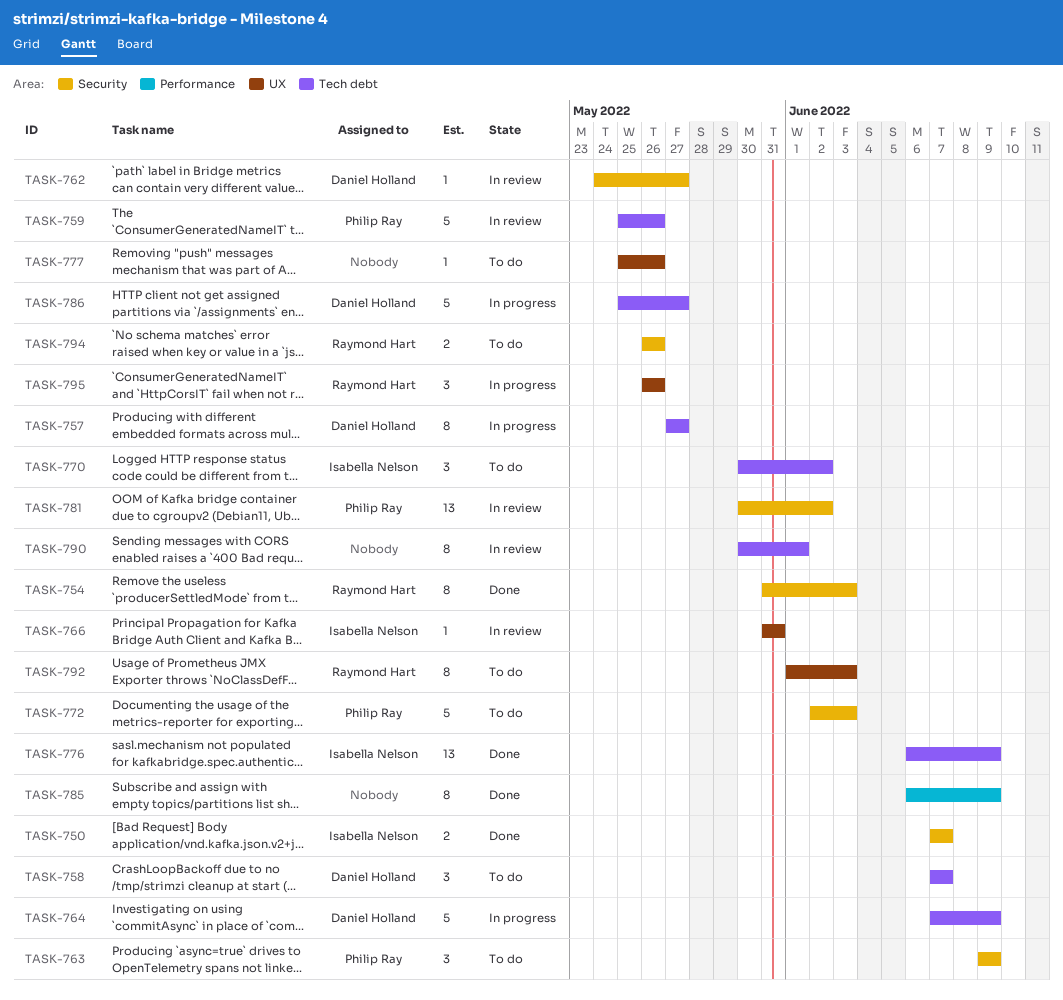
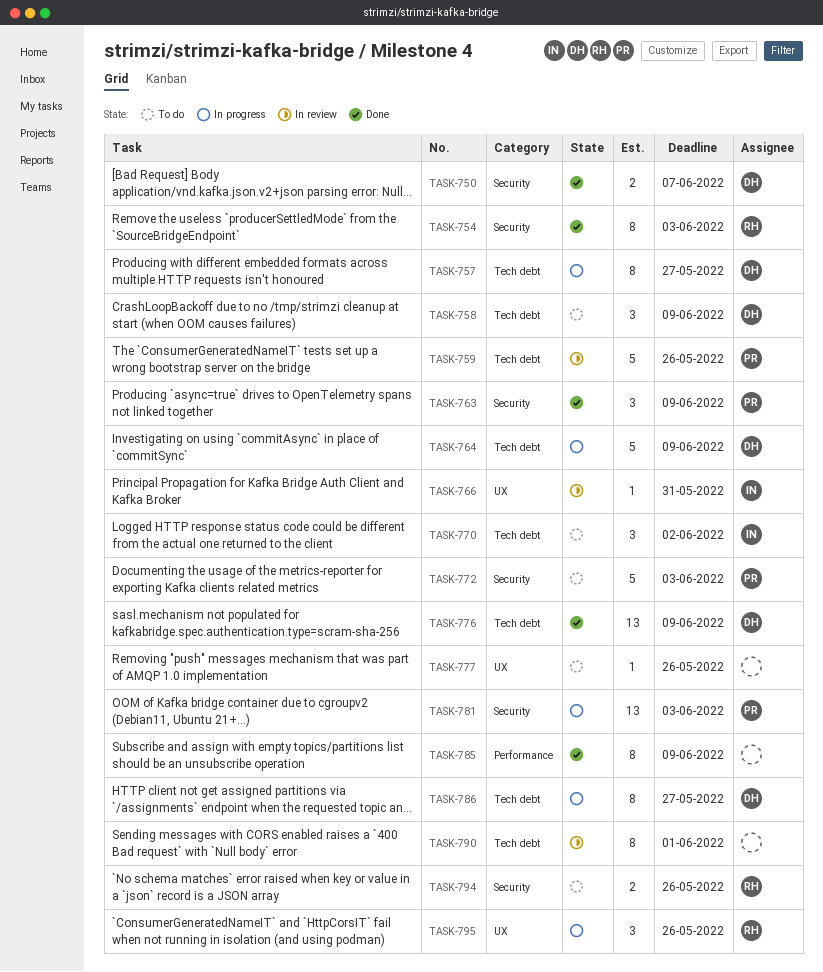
TASK-750, owner: Isabella Nelson -> Daniel Holland
TASK-758, due: Jun 7 -> Jun 9
TASK-762: present -> none
TASK-763, status: To do -> Done
TASK-776, owner: Isabella Nelson -> Daniel Holland
TASK-781, status: In review -> In progress
TASK-781, due: Jun 2 -> Jun 3
TASK-786, estimate: 5 -> 8
TASK-792: present -> none

